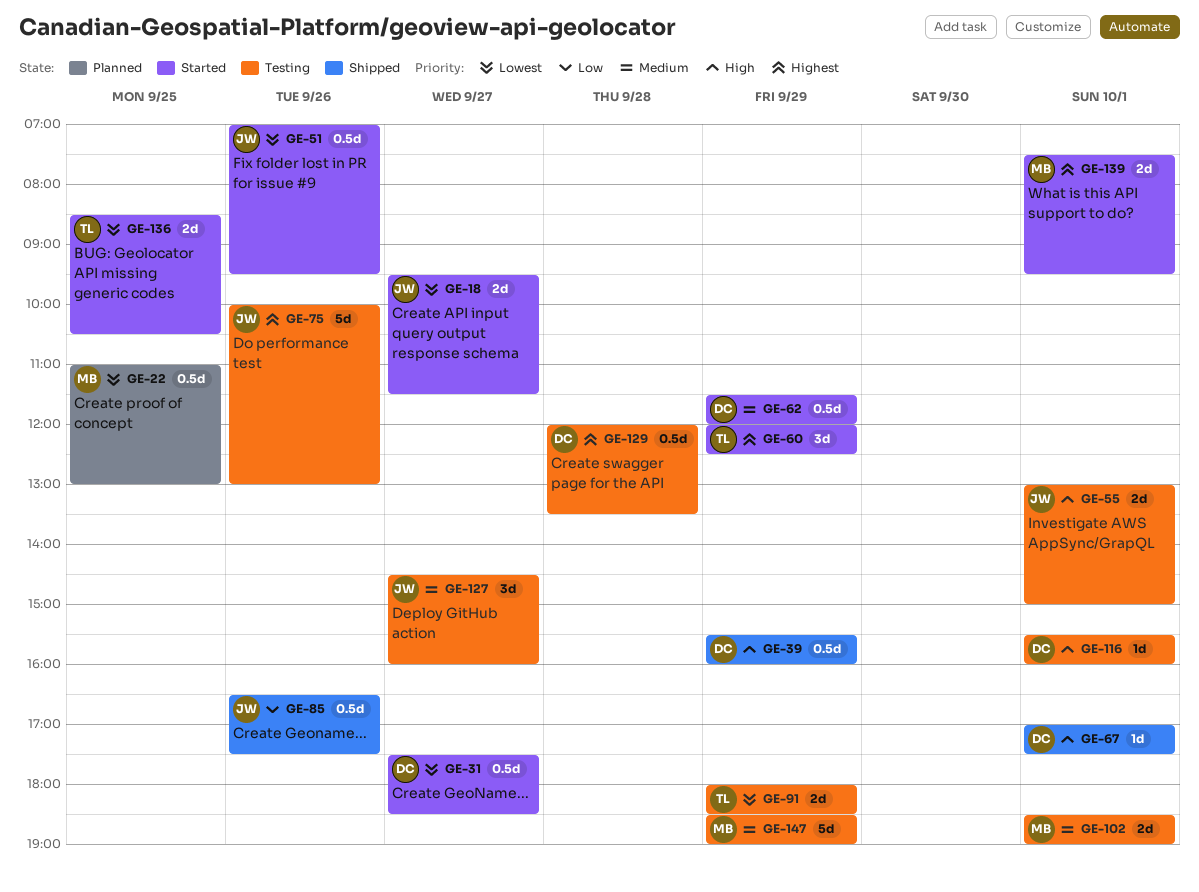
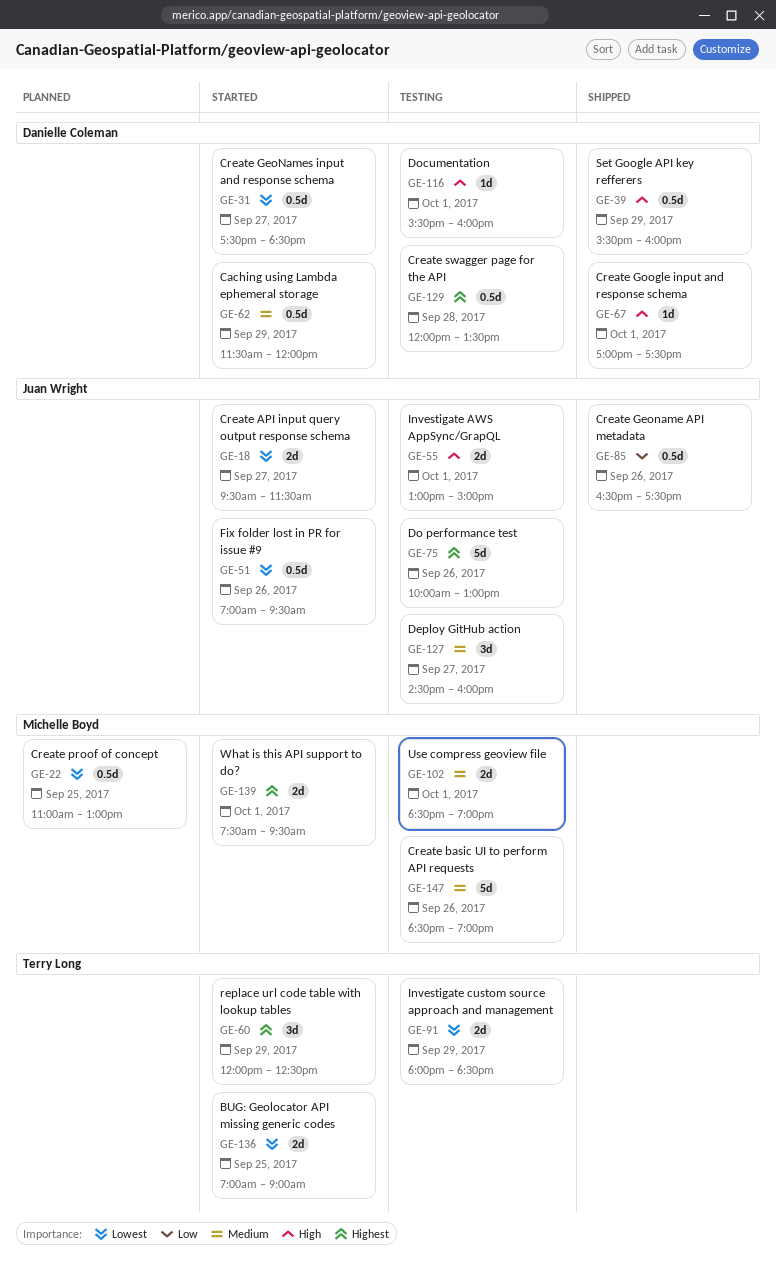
GE-136, begins: 08:30 -> 07:00
GE-136, ends: 10:30 -> 09:00
GE-147, day: Sep 29 -> Sep 26

